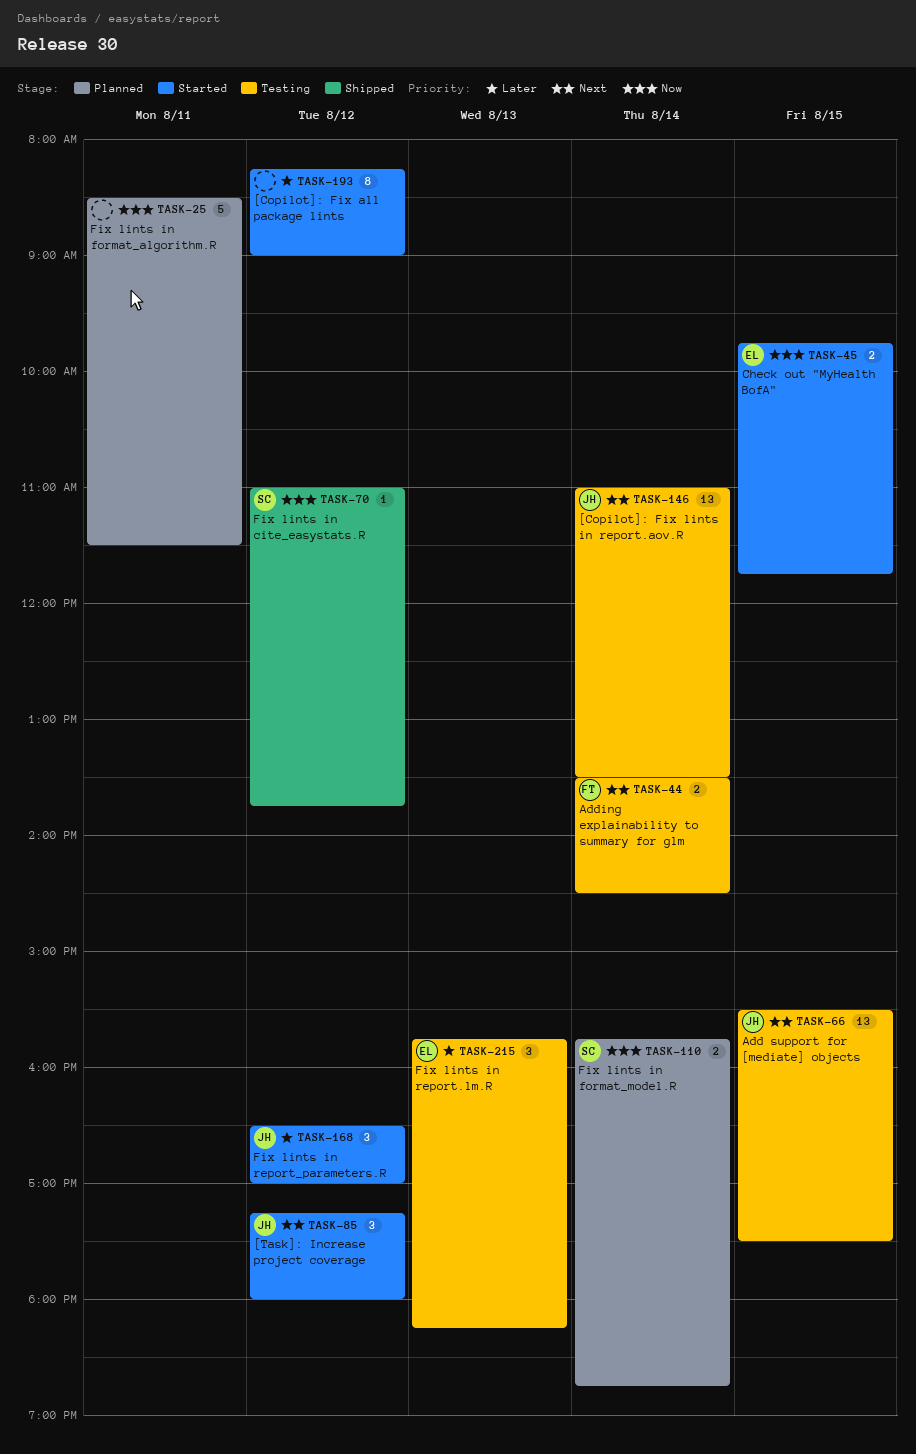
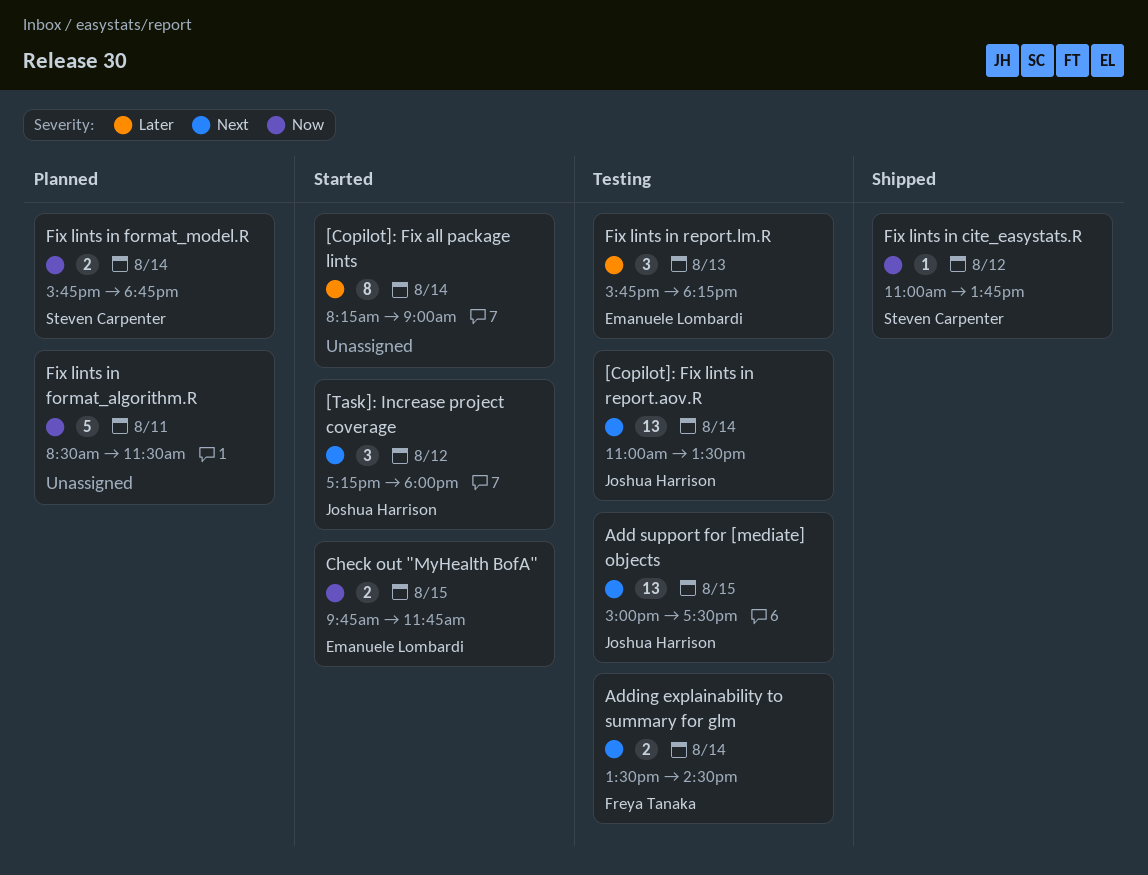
[Copilot]: Fix all package lints, day: Aug 12 -> Aug 14
Add support for [mediate] objects, begins: 15:30 -> 15:00
Fix lints in report_parameters.R: present -> none

